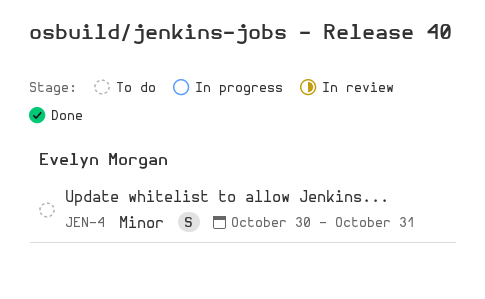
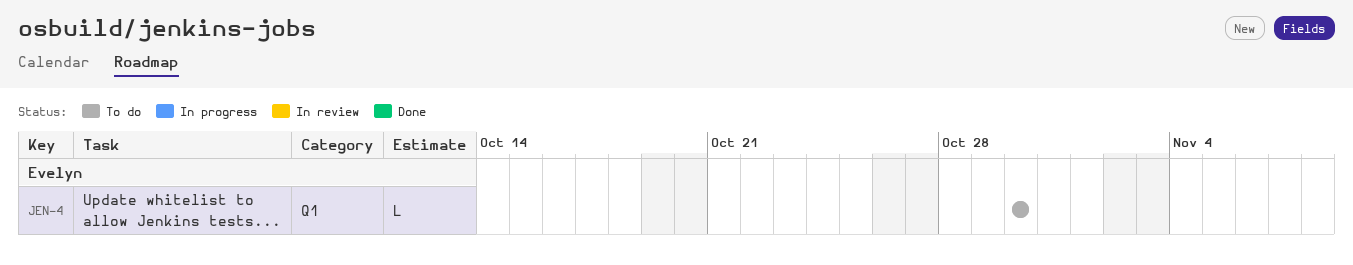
JEN-4, estimate: S -> L
JEN-4, due: Oct 31 -> Oct 30

